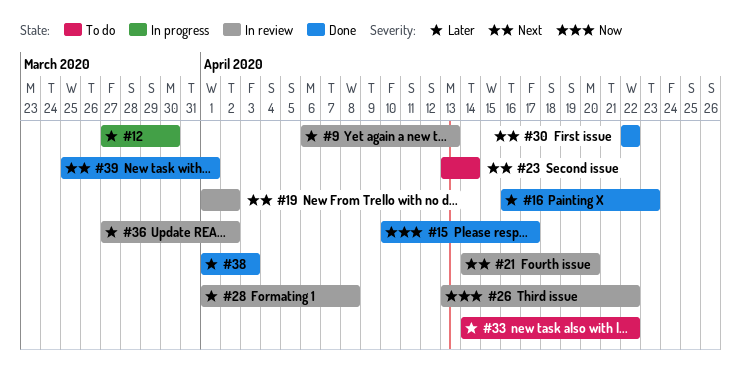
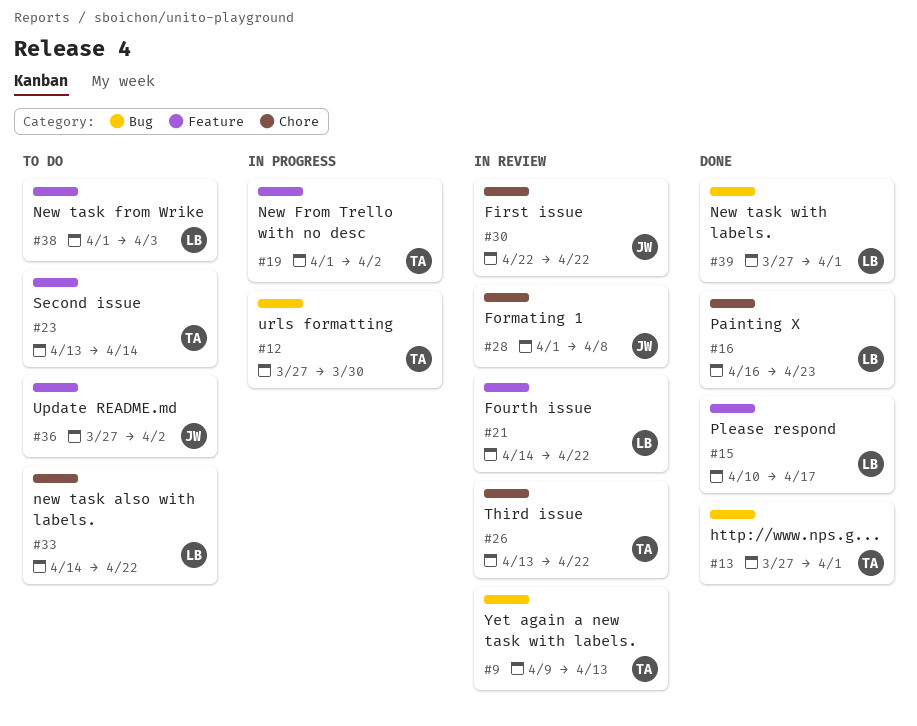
#9, start: Apr 6 -> Apr 9
#13: none -> present
#19, status: In review -> In progress
#21, due: Apr 20 -> Apr 22
#30, status: Done -> In review
#36, status: In review -> To do
#38, status: Done -> To do
#39, start: Mar 25 -> Mar 27

